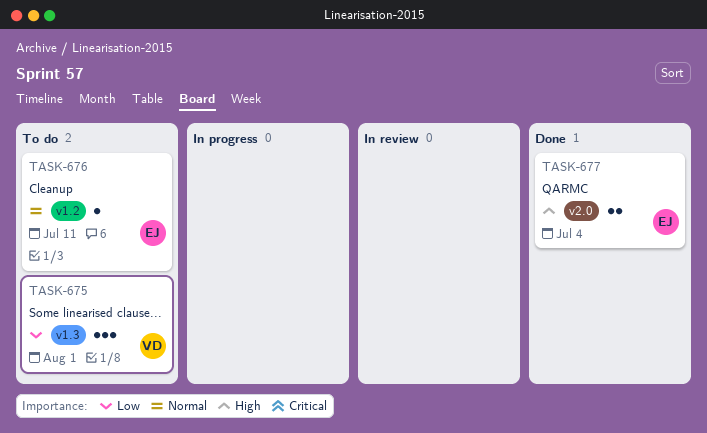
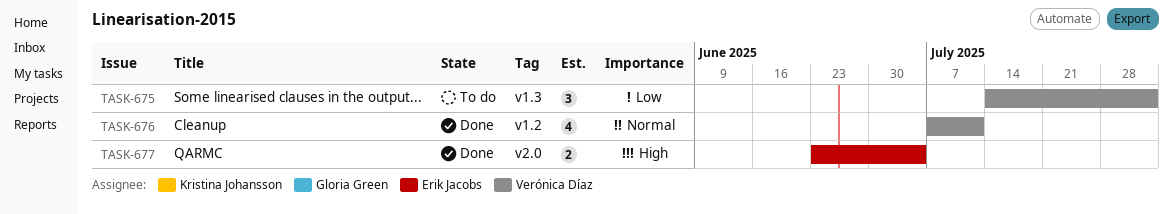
TASK-676, status: To do -> Done
TASK-676, owner: Erik Jacobs -> Verónica Díaz
TASK-676, estimate: 1 -> 4

